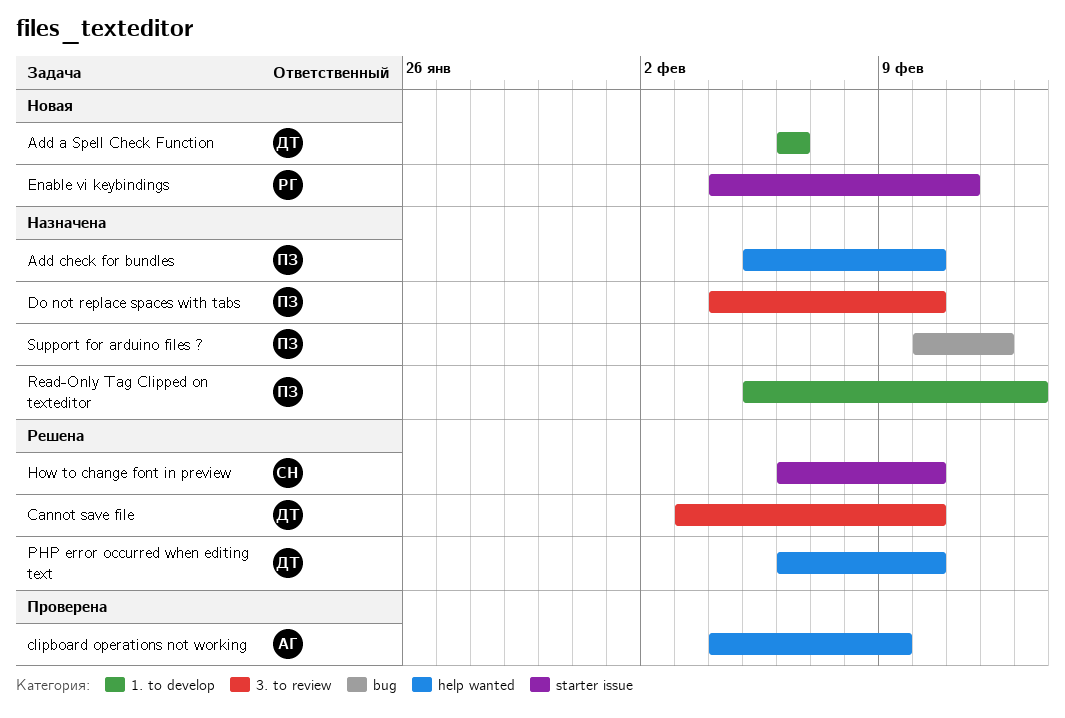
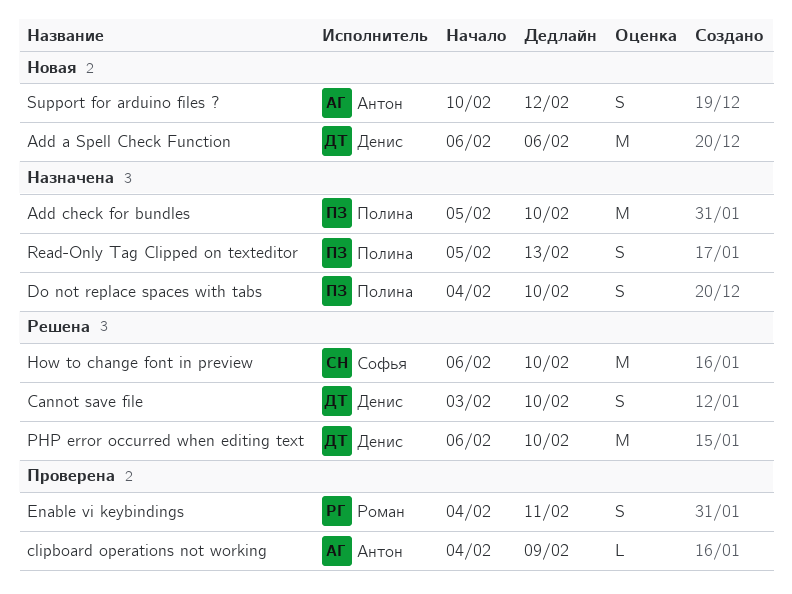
Enable vi keybindings, status: Новая -> Проверена
Support for arduino files ?, status: Назначена -> Новая
Support for arduino files ?, owner: Полина -> Антон

